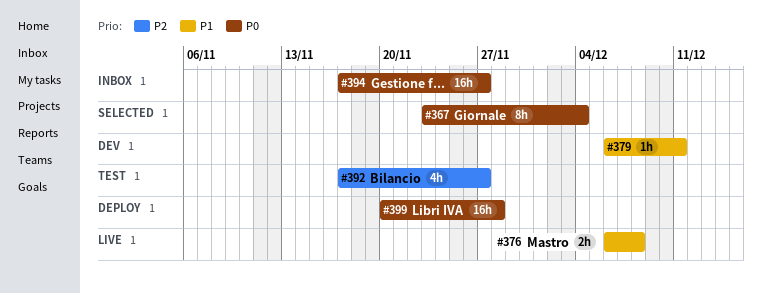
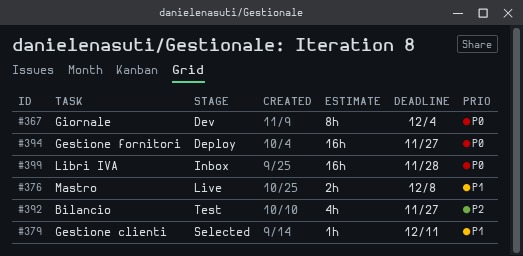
#367, status: Selected -> Dev
#379, status: Dev -> Selected
#394, status: Inbox -> Deploy
#399, status: Deploy -> Inbox

